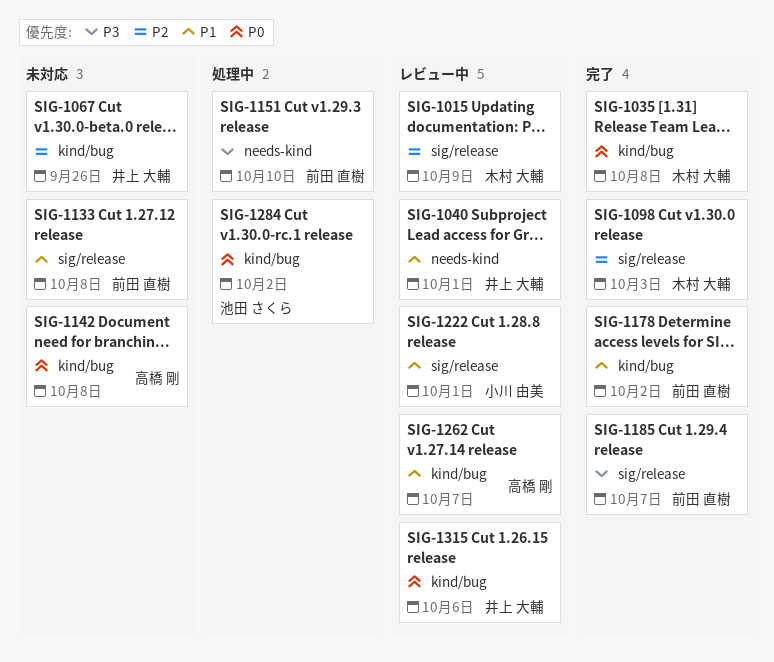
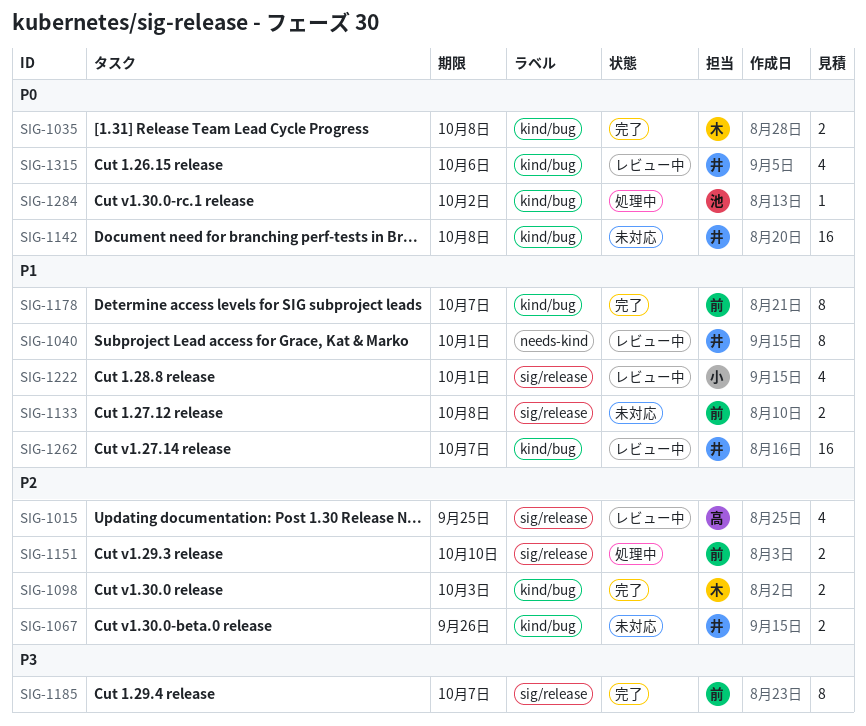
SIG-1015, owner: 木村 大輔 -> 高橋 剛
SIG-1015, due: Oct 9 -> Sep 25
SIG-1098, label: sig/release -> kind/bug
SIG-1142, owner: 高橋 剛 -> 井上 大輔
SIG-1151, priority: P3 -> P2
SIG-1151, label: needs-kind -> sig/release
SIG-1178, due: Oct 2 -> Oct 7
SIG-1262, owner: 高橋 剛 -> 井上 大輔

